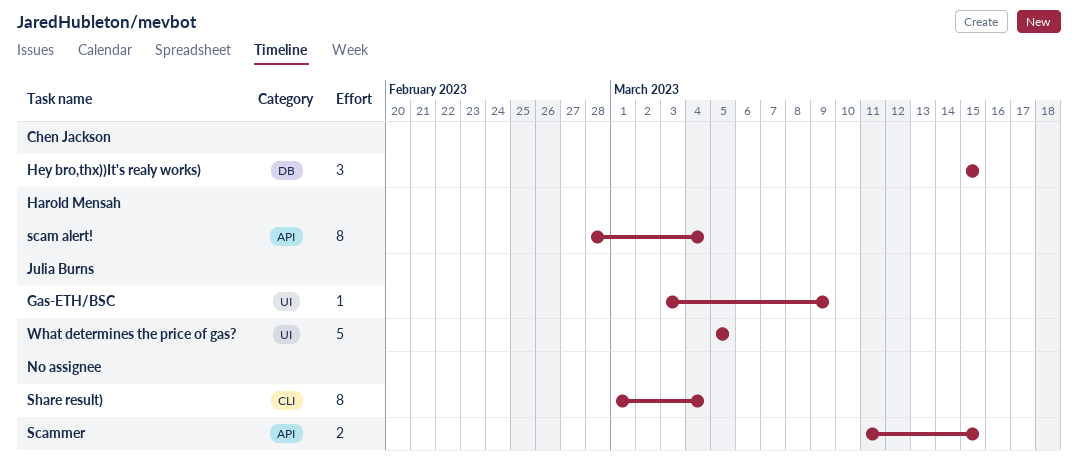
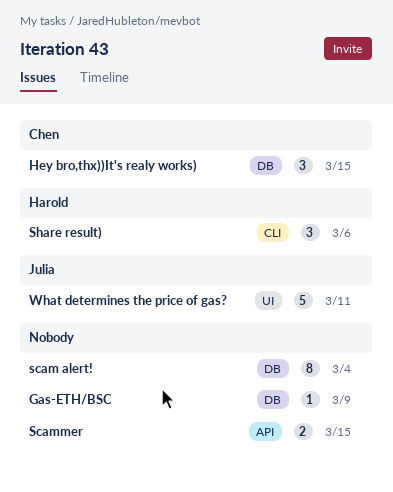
Gas-ETH/BSC, owner: Julia Burns -> none
Gas-ETH/BSC, label: UI -> DB
scam alert!, owner: Harold Mensah -> none
scam alert!, label: API -> DB
Share result), owner: none -> Harold Mensah
Share result), estimate: 8 -> 3
Share result), due: Mar 4 -> Mar 6
What determines the price of gas?, due: Mar 5 -> Mar 11

